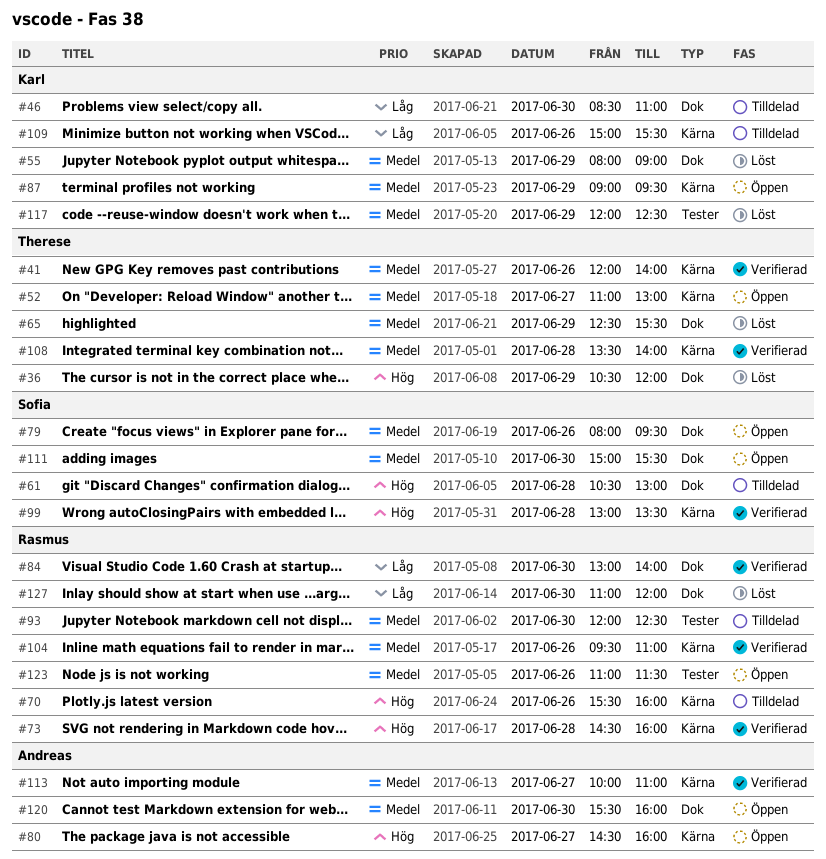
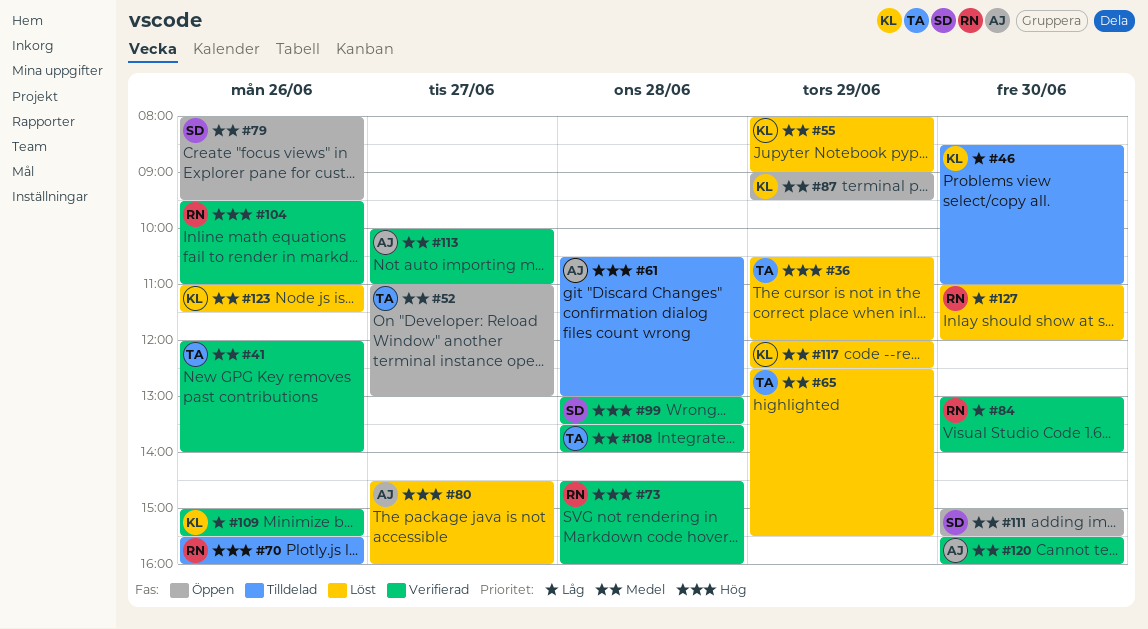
#61, owner: Sofia -> Andreas
#80, status: Öppen -> Löst
#93: present -> none
#104, priority: Medel -> Hög
#109, status: Tilldelad -> Verifierad
#120, status: Öppen -> Verifierad
#123, status: Öppen -> Löst
#123, owner: Rasmus -> Karl

